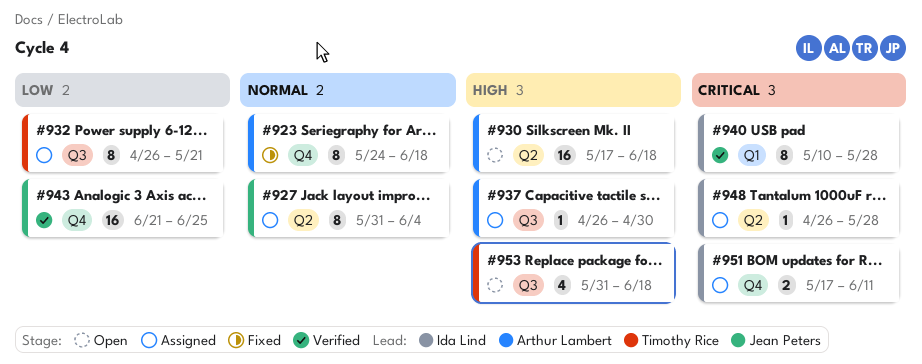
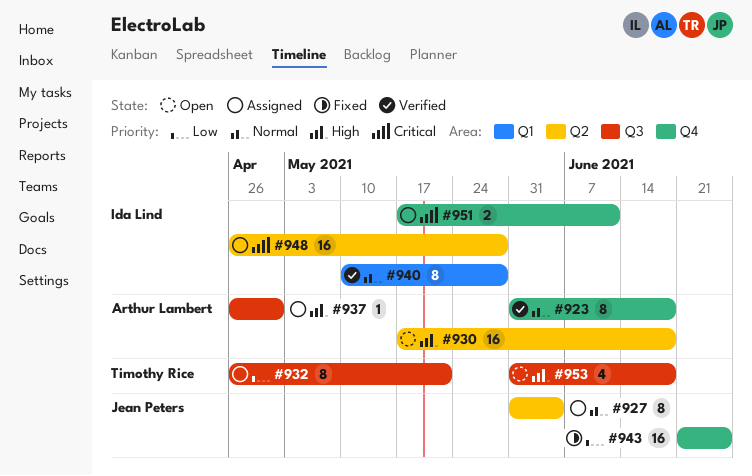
#923, status: Fixed -> Verified
#923, start: May 24 -> May 31
#940, priority: Critical -> Normal
#943, status: Verified -> Fixed
#948, estimate: 1 -> 16

